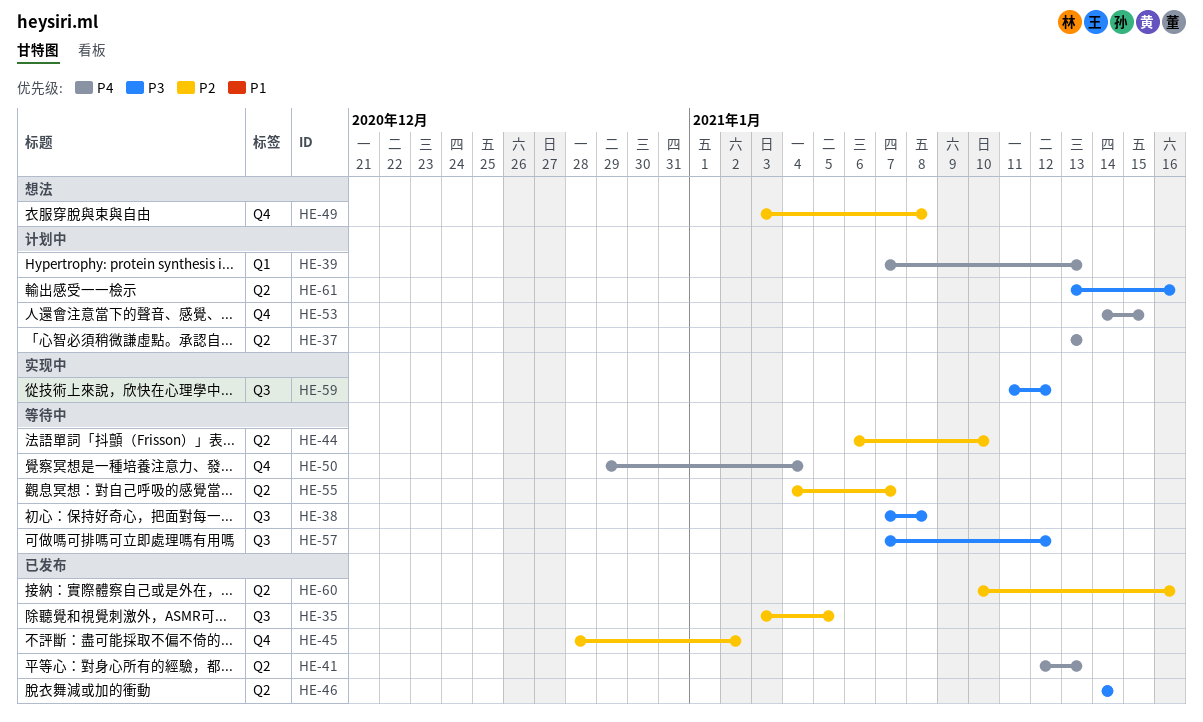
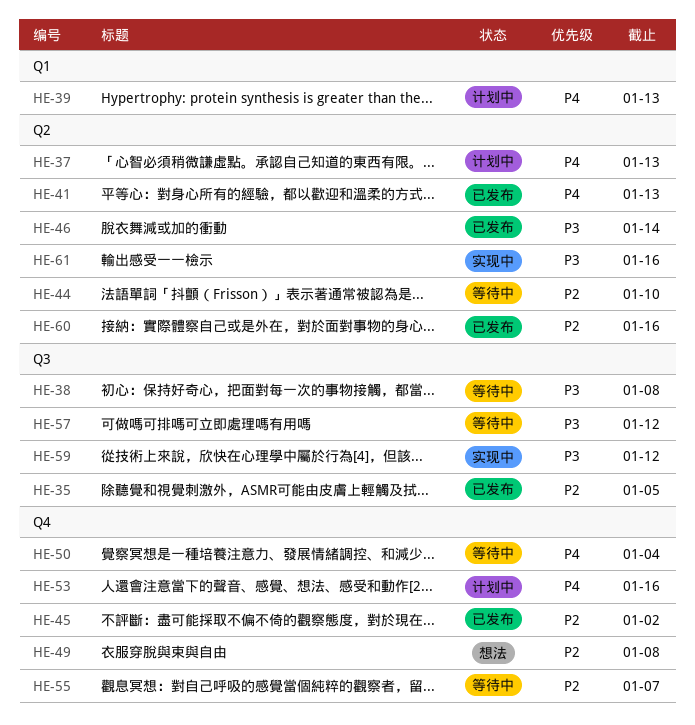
HE-53, due: Jan 15 -> Jan 16
HE-55, label: Q2 -> Q4
HE-61, status: 计划中 -> 实现中

